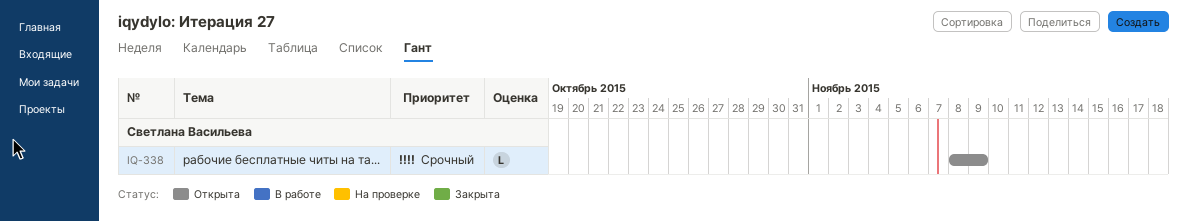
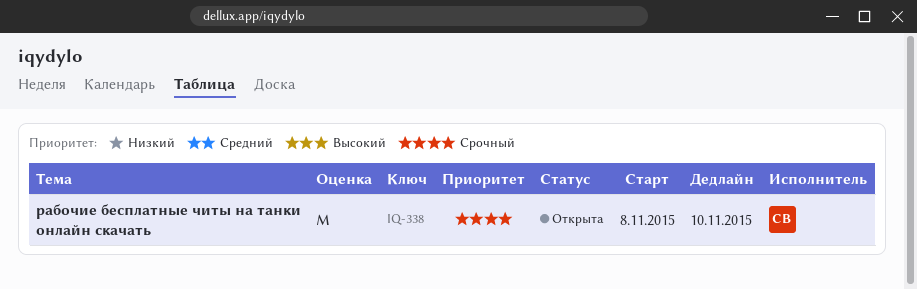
IQ-338, estimate: L -> M
IQ-338, due: Nov 9 -> Nov 10

